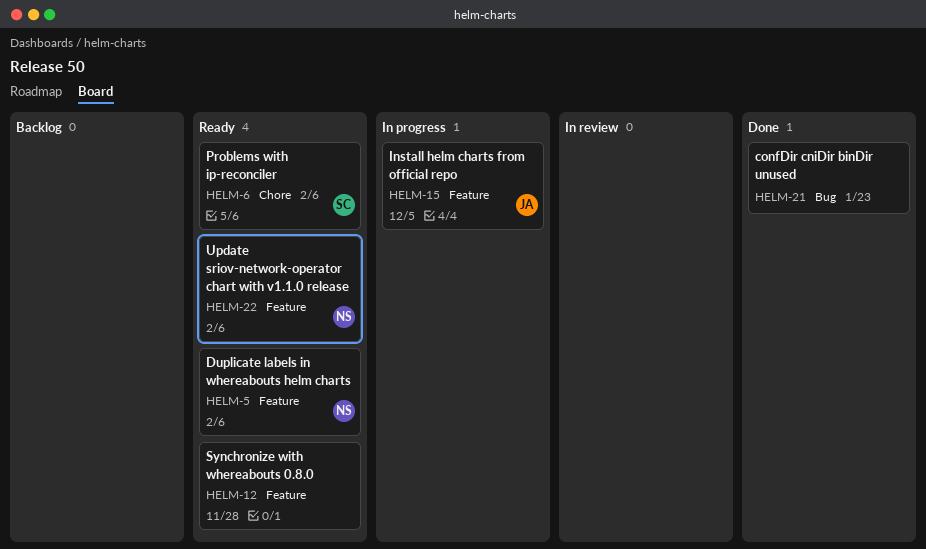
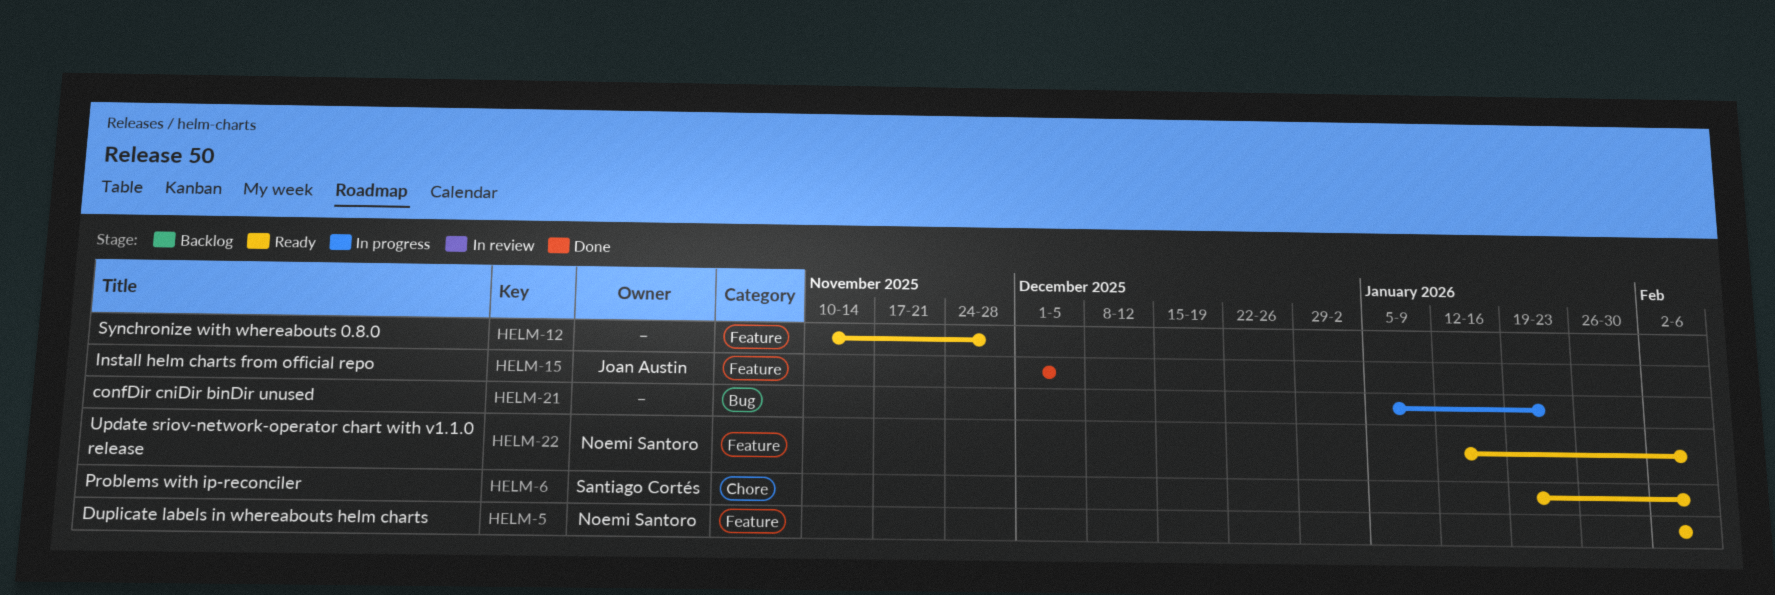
HELM-15, status: In progress -> Done
HELM-21, status: Done -> In progress

